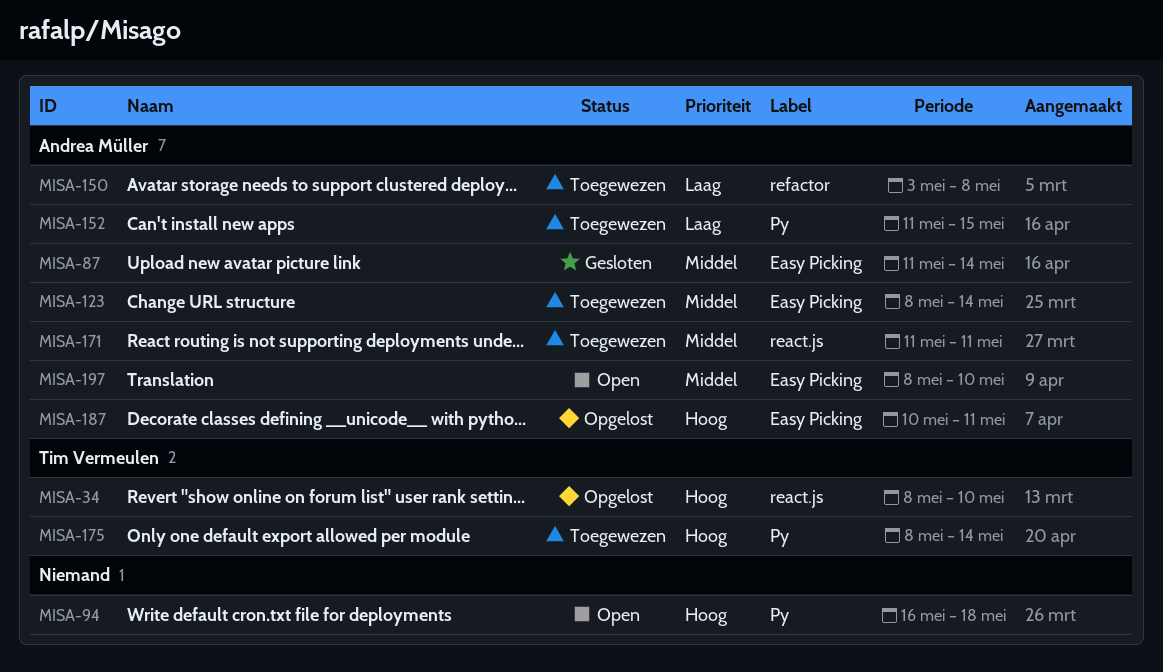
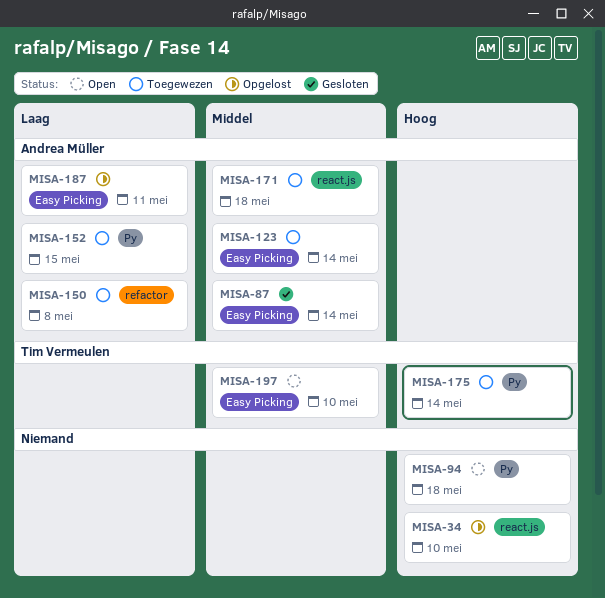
MISA-34, owner: Tim Vermeulen -> none
MISA-171, due: May 11 -> May 18
MISA-187, priority: Hoog -> Laag
MISA-197, owner: Andrea Müller -> Tim Vermeulen

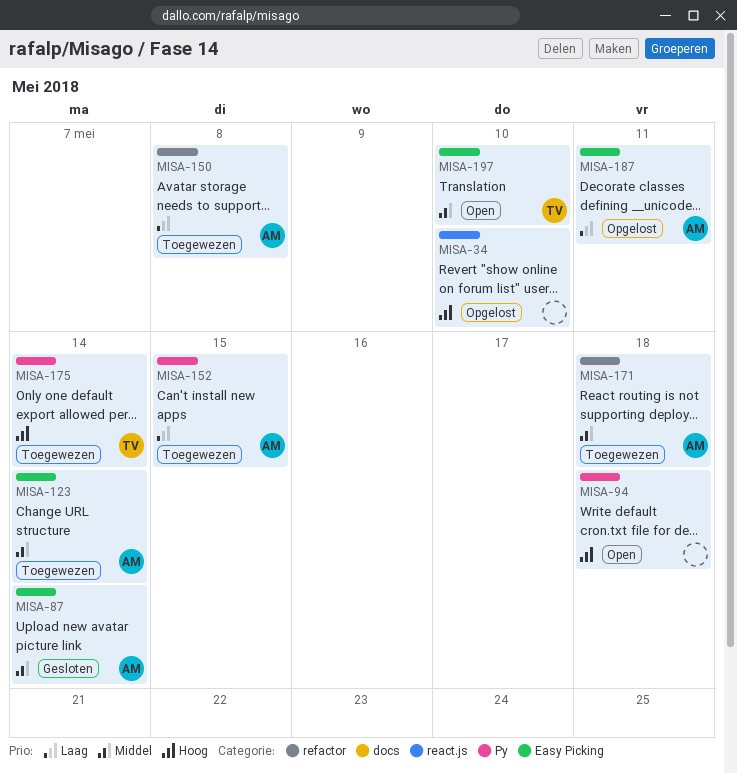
MISA-171, label: react.js -> refactor

